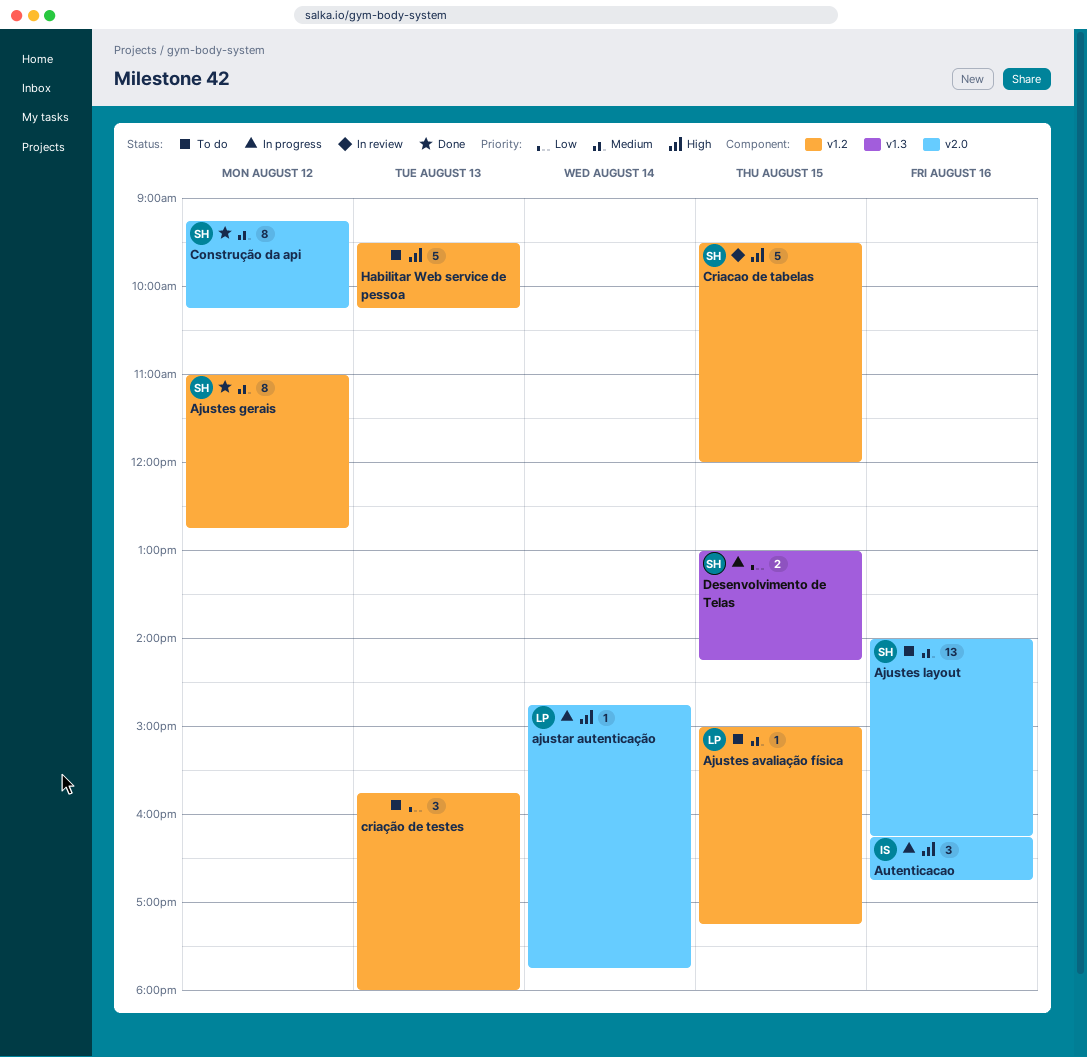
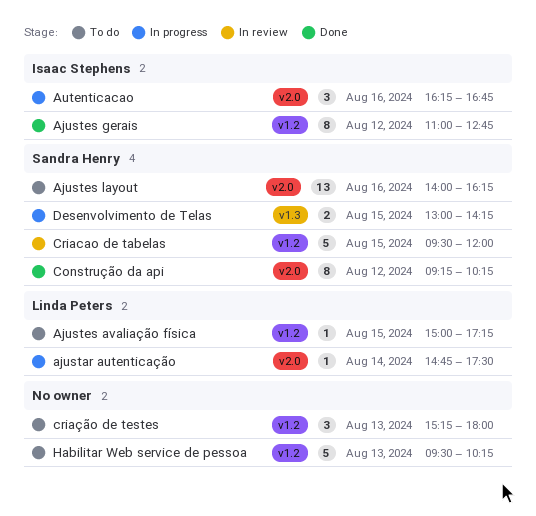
ajustar autenticação, ends: 17:45 -> 17:30
Ajustes gerais, owner: Sandra Henry -> Isaac Stephens
criação de testes, begins: 15:45 -> 15:15

